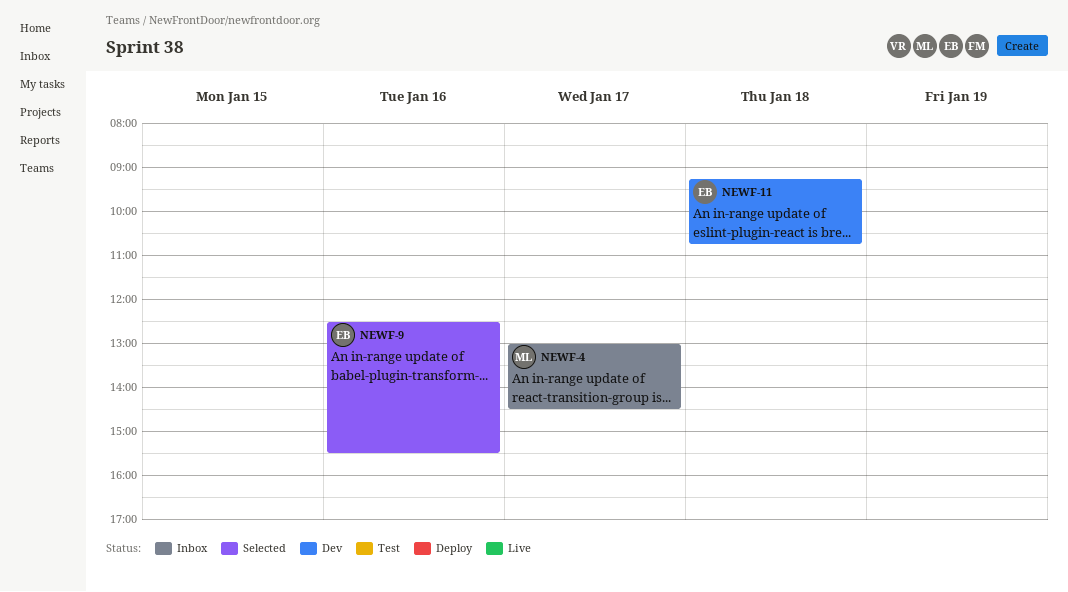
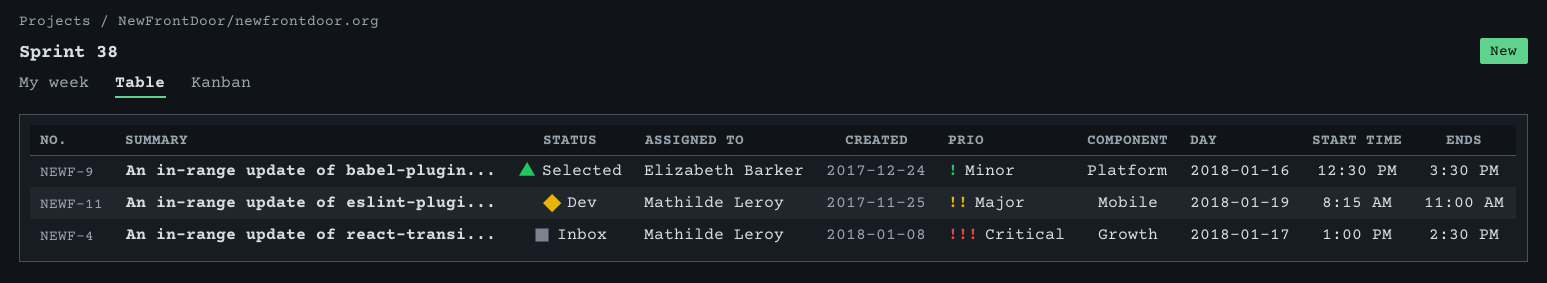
NEWF-11, owner: Elizabeth Barker -> Mathilde Leroy
NEWF-11, day: Jan 18 -> Jan 19
NEWF-11, begins: 09:15 -> 08:15
NEWF-11, ends: 10:45 -> 11:00

